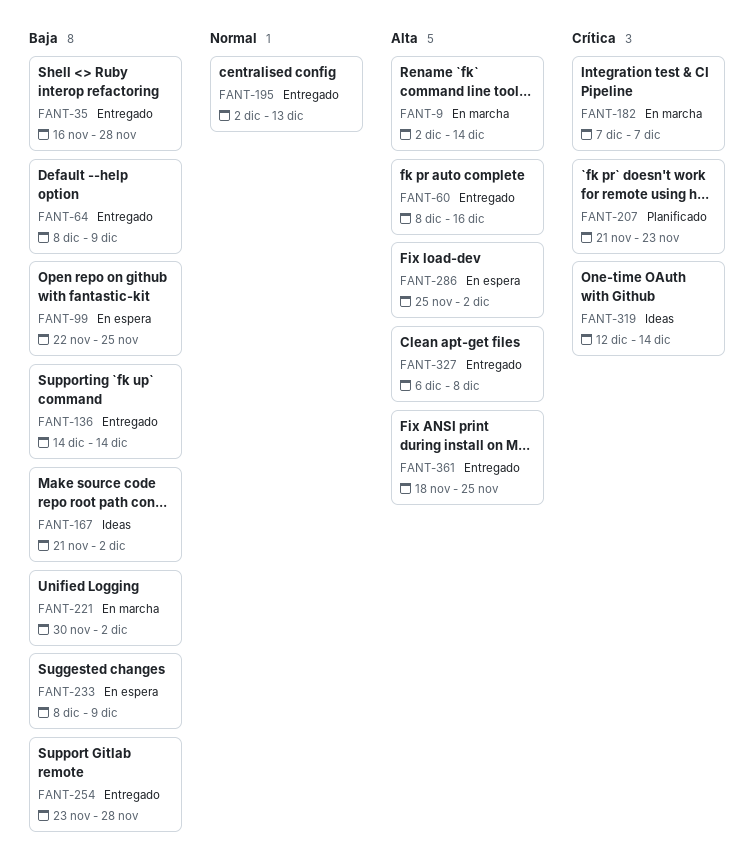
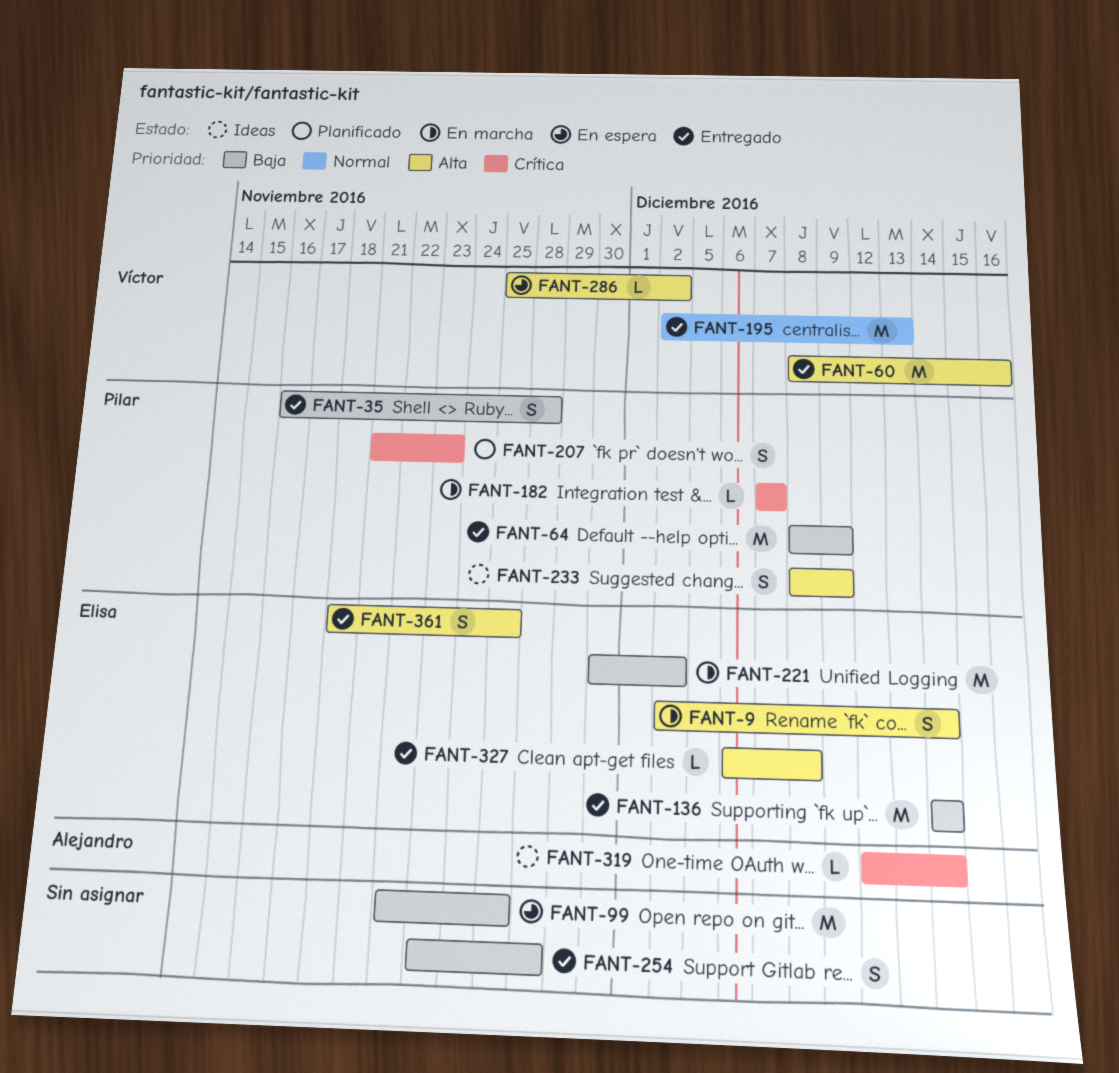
FANT-167: present -> none
FANT-233, status: En espera -> Ideas
FANT-233, priority: Baja -> Alta

